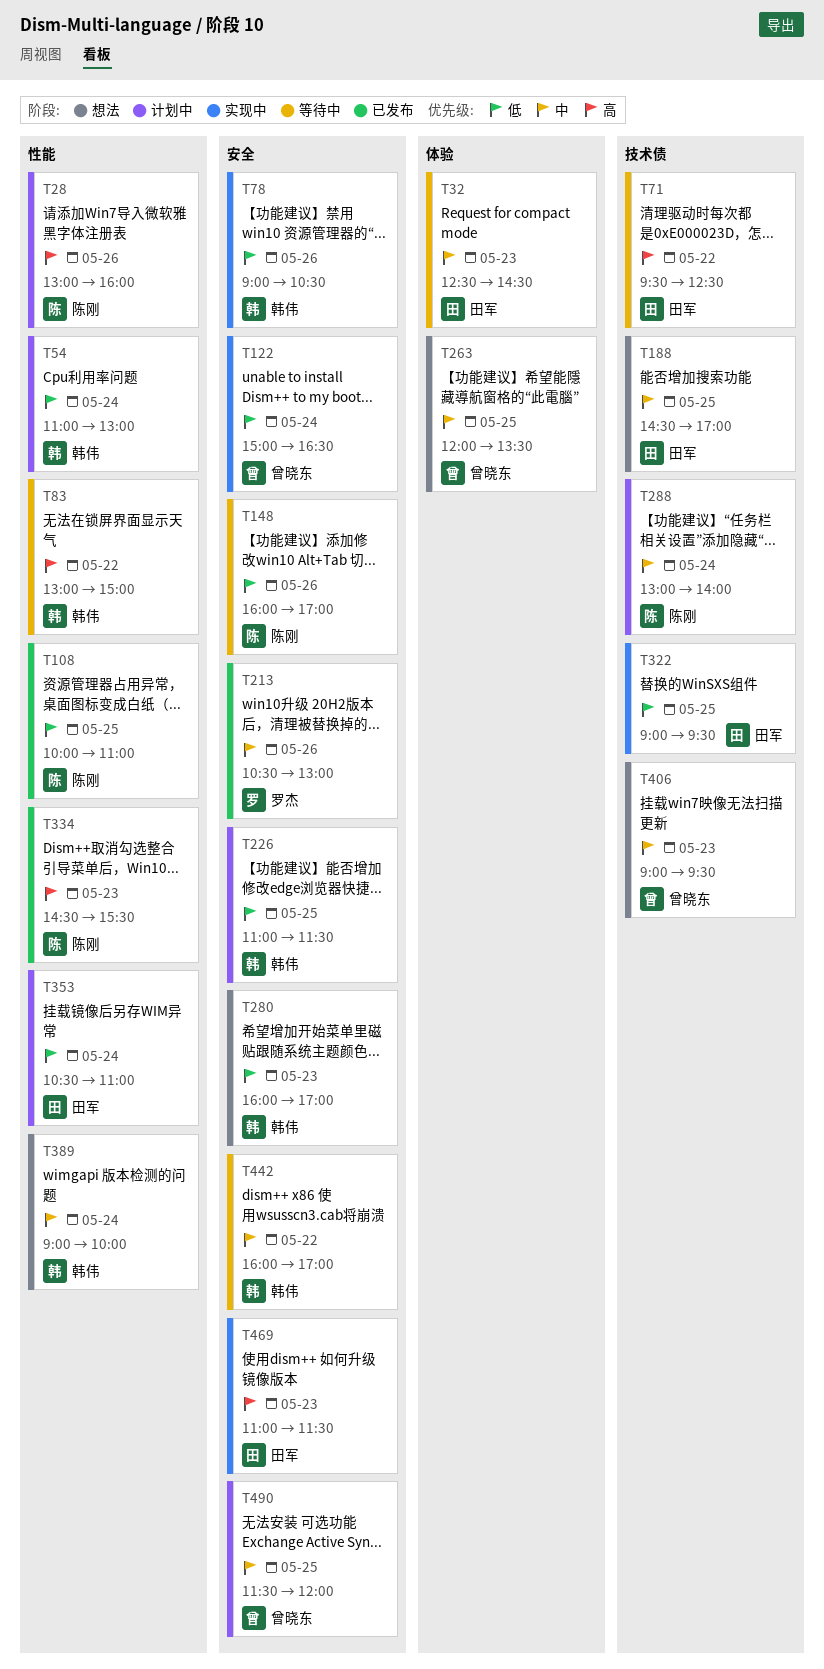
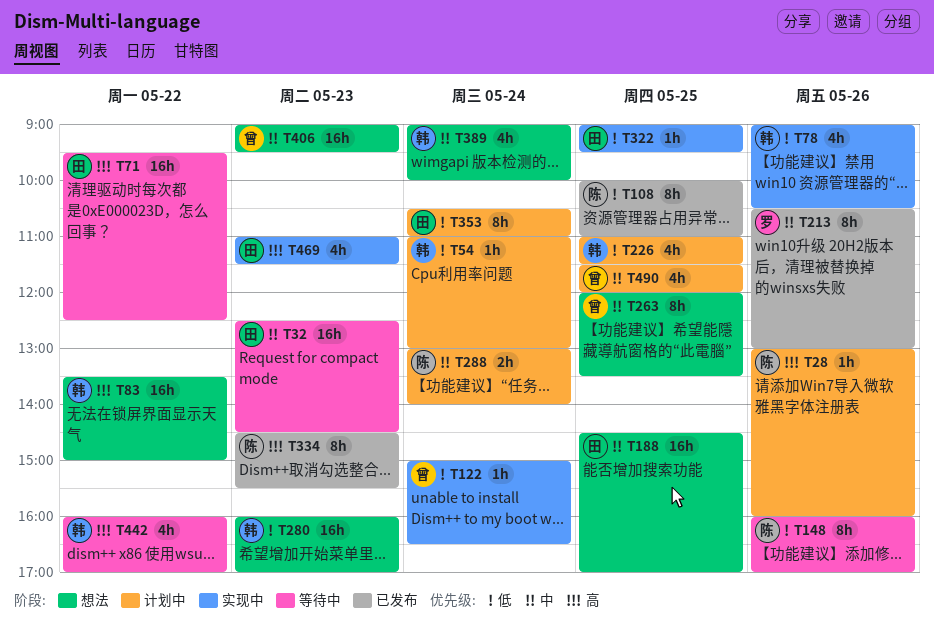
T83, status: 等待中 -> 想法
T83, begins: 13:00 -> 13:30
T442, priority: 中 -> 高

